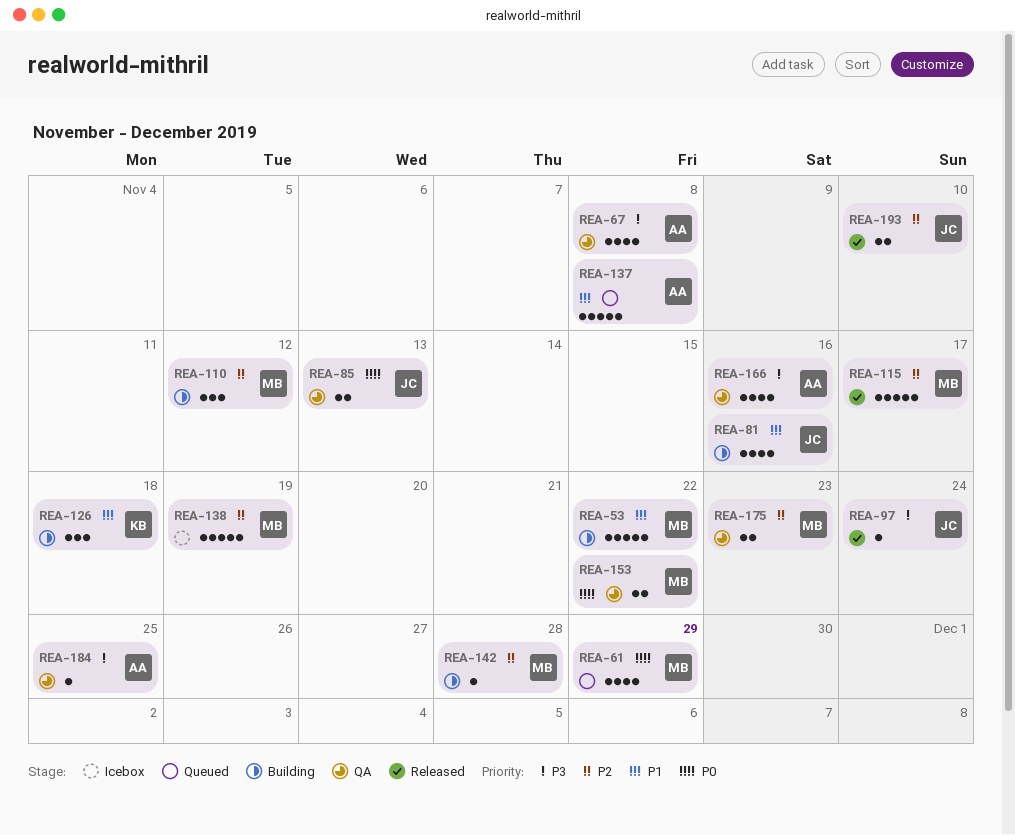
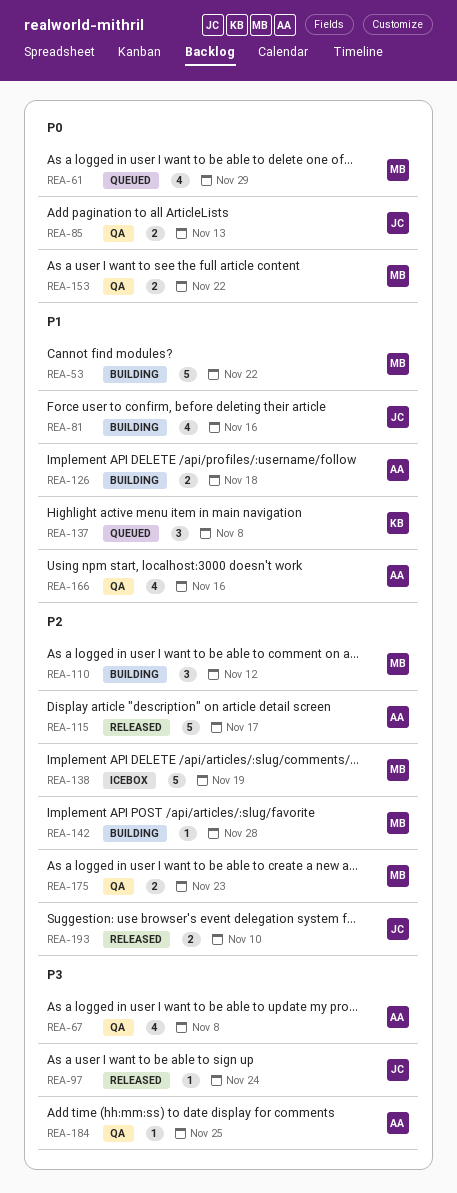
REA-115, owner: MB -> AA
REA-126, owner: KB -> AA
REA-126, estimate: 3 -> 2
REA-137, owner: AA -> KB
REA-137, estimate: 5 -> 3
REA-166, priority: P3 -> P1

